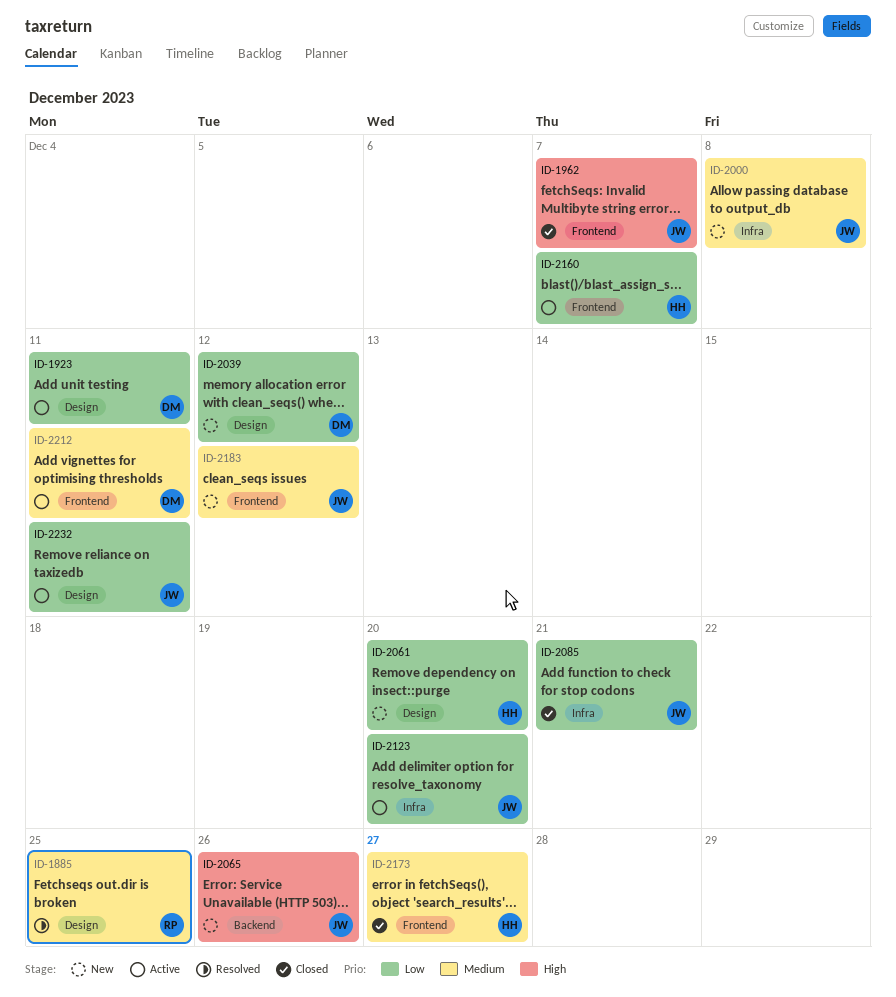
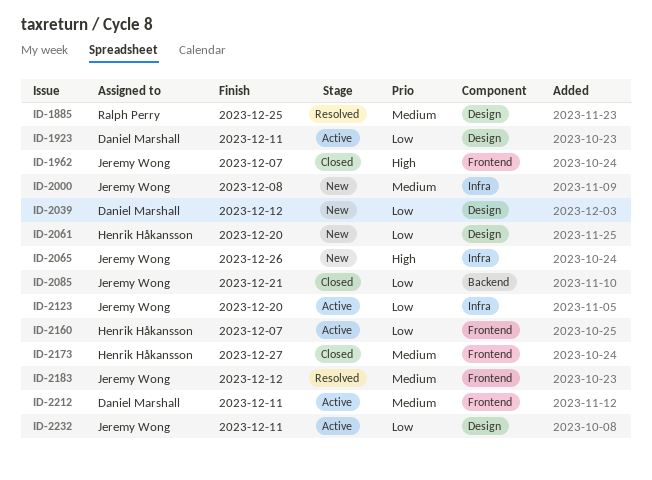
ID-2065, label: Backend -> Infra
ID-2085, label: Infra -> Backend
ID-2183, status: New -> Resolved

